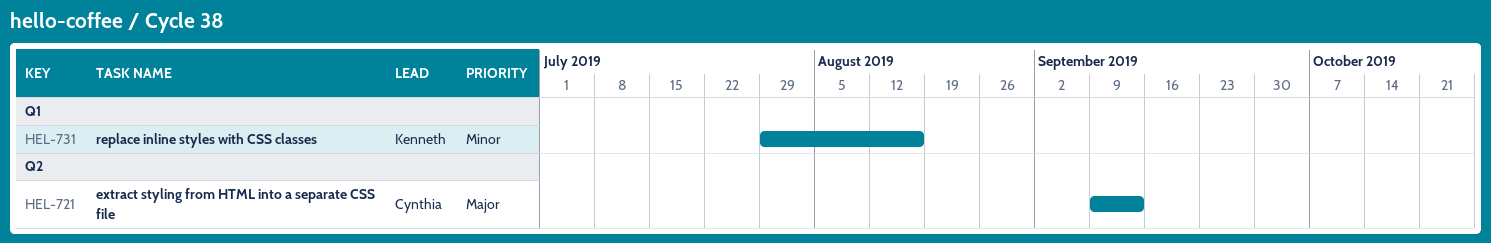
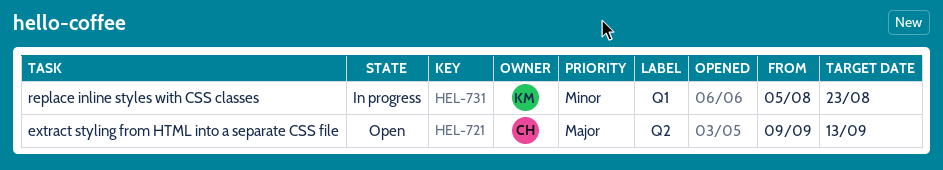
HEL-731, start: Jul 29 -> Aug 5
HEL-731, due: Aug 16 -> Aug 23

